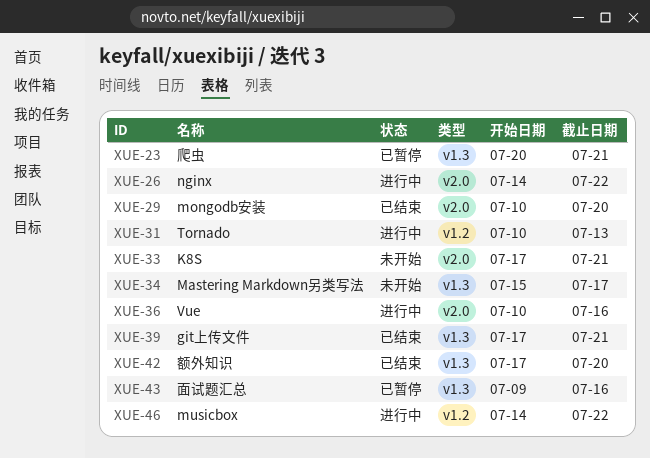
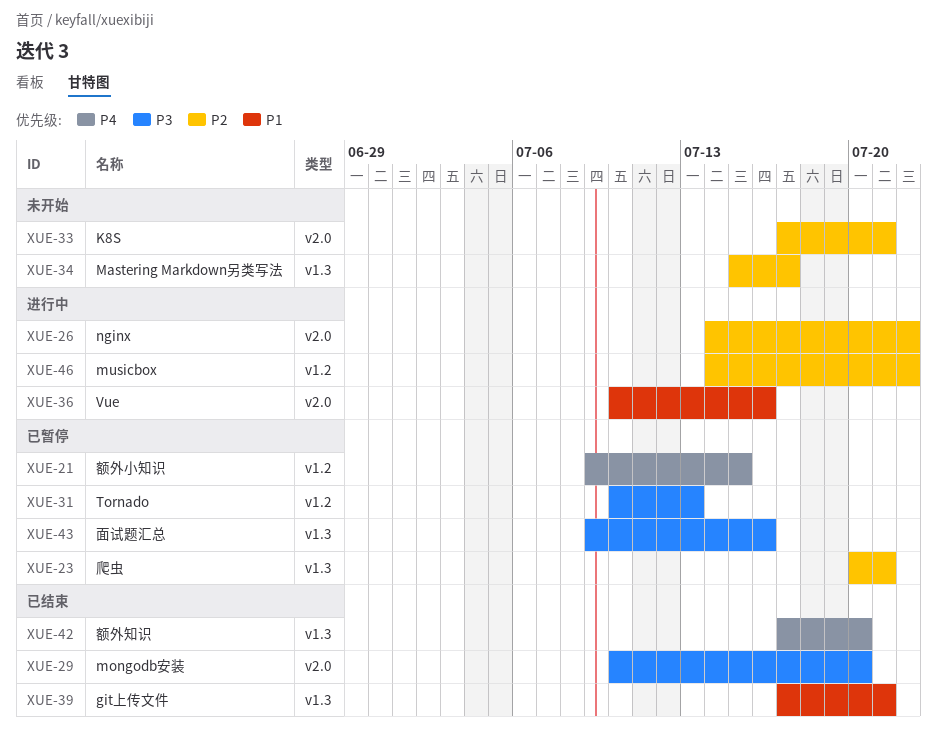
XUE-21: none -> present
XUE-31, status: 进行中 -> 已暂停

